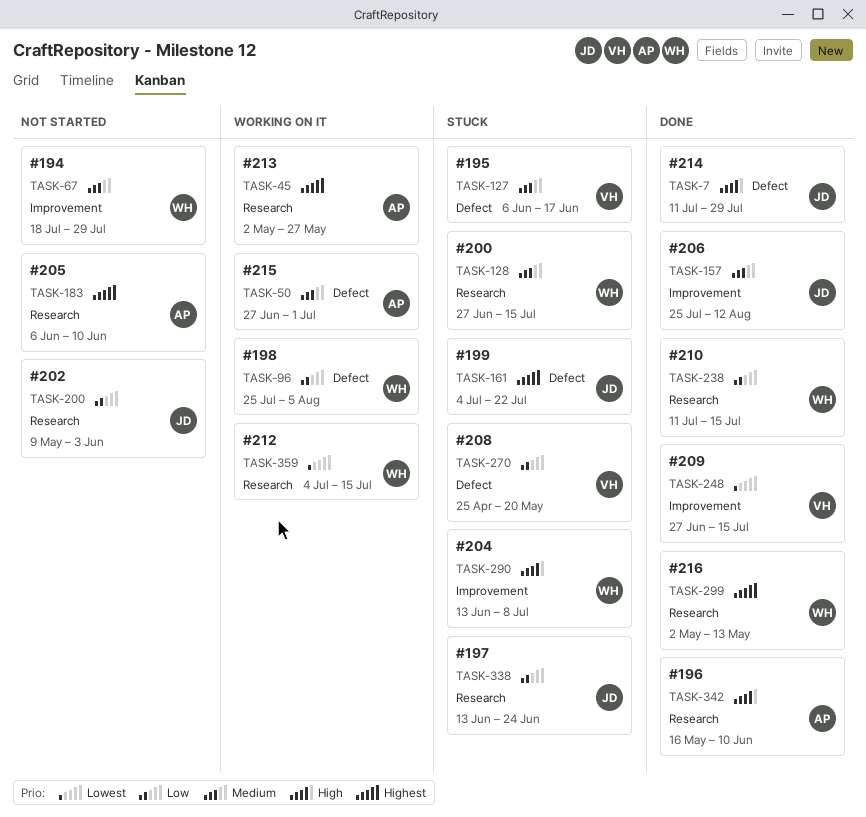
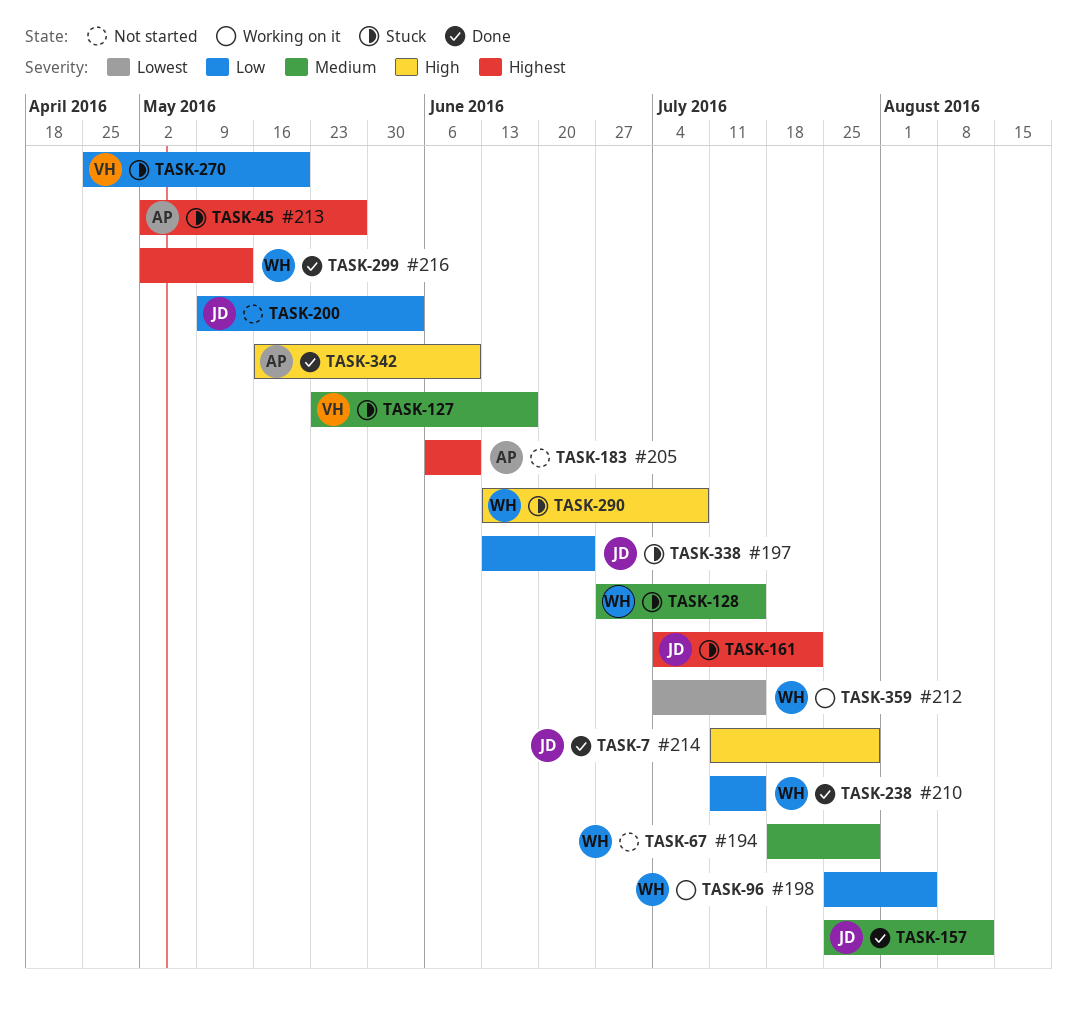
TASK-45, status: Working on it -> Stuck
TASK-50: present -> none
TASK-127, start: Jun 6 -> May 23
TASK-248: present -> none

